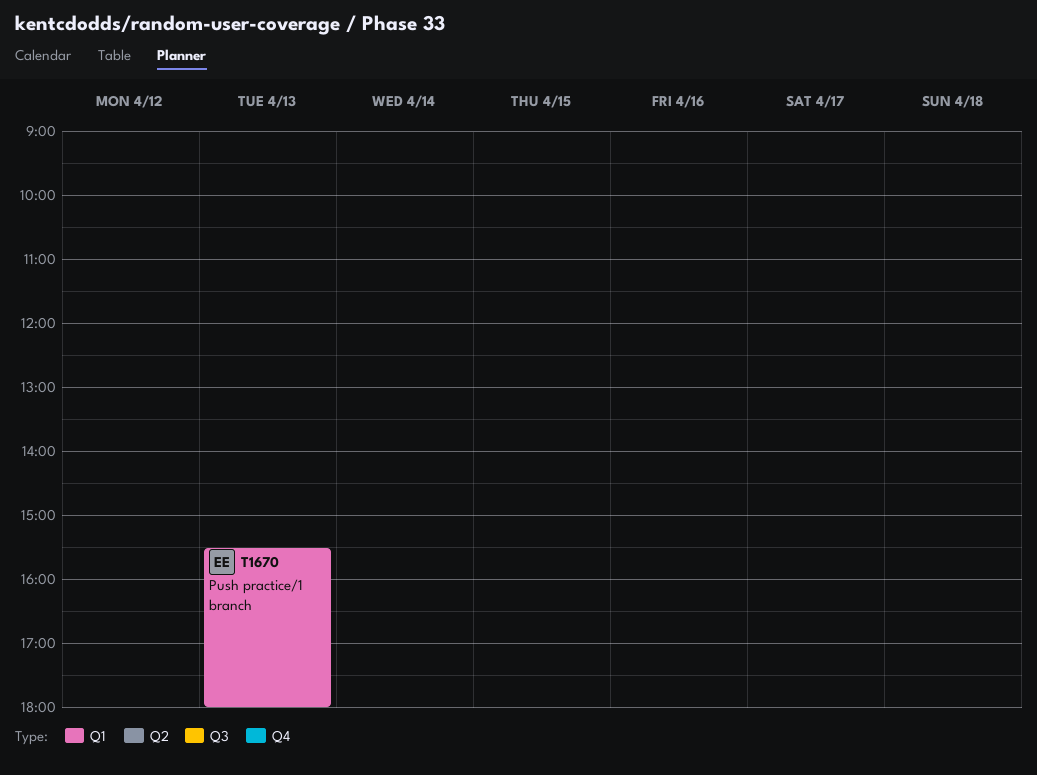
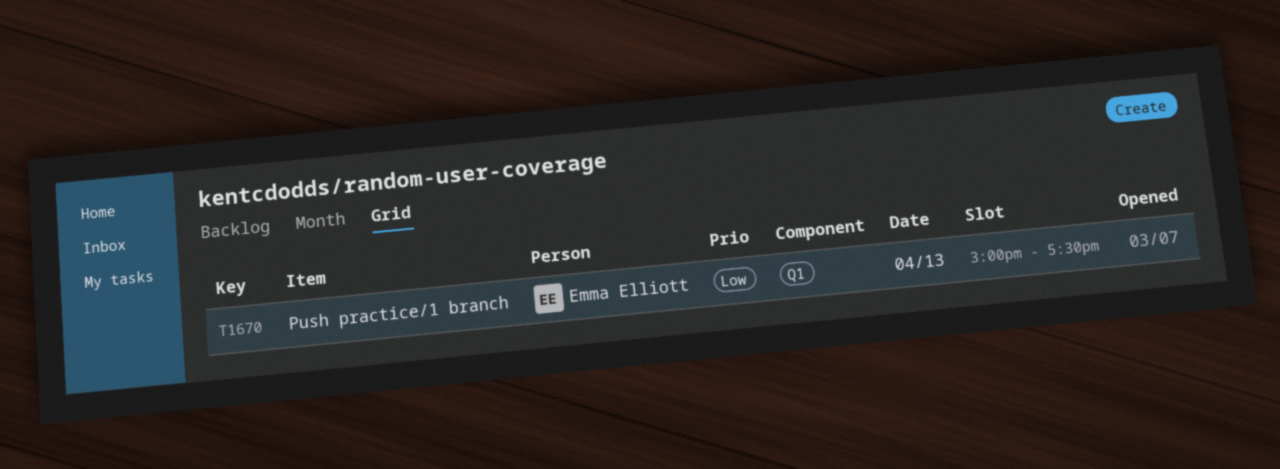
T1670, begins: 15:30 -> 15:00
T1670, ends: 18:00 -> 17:30

